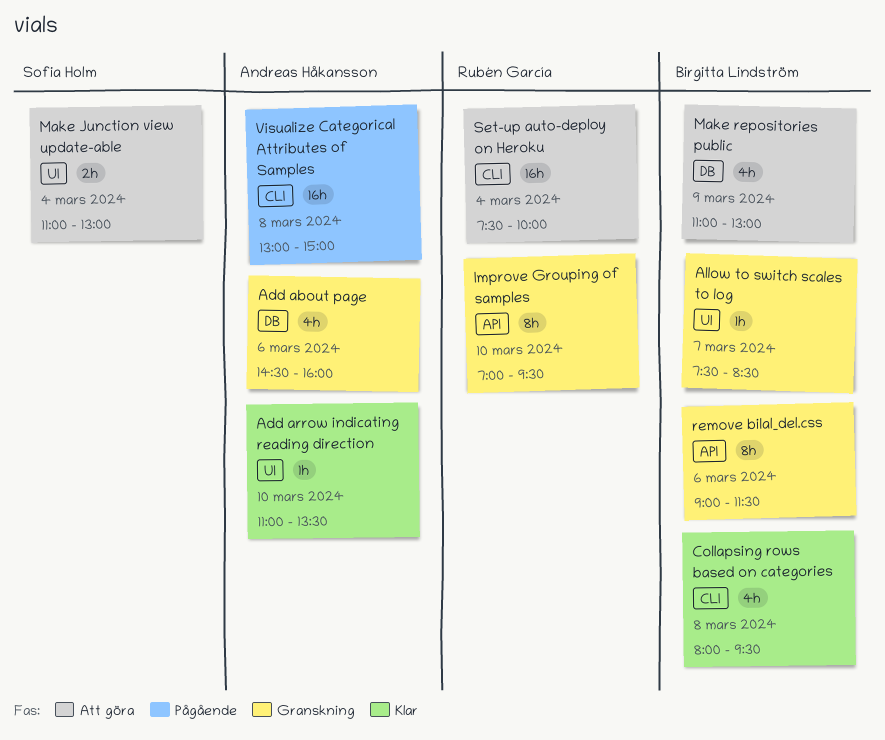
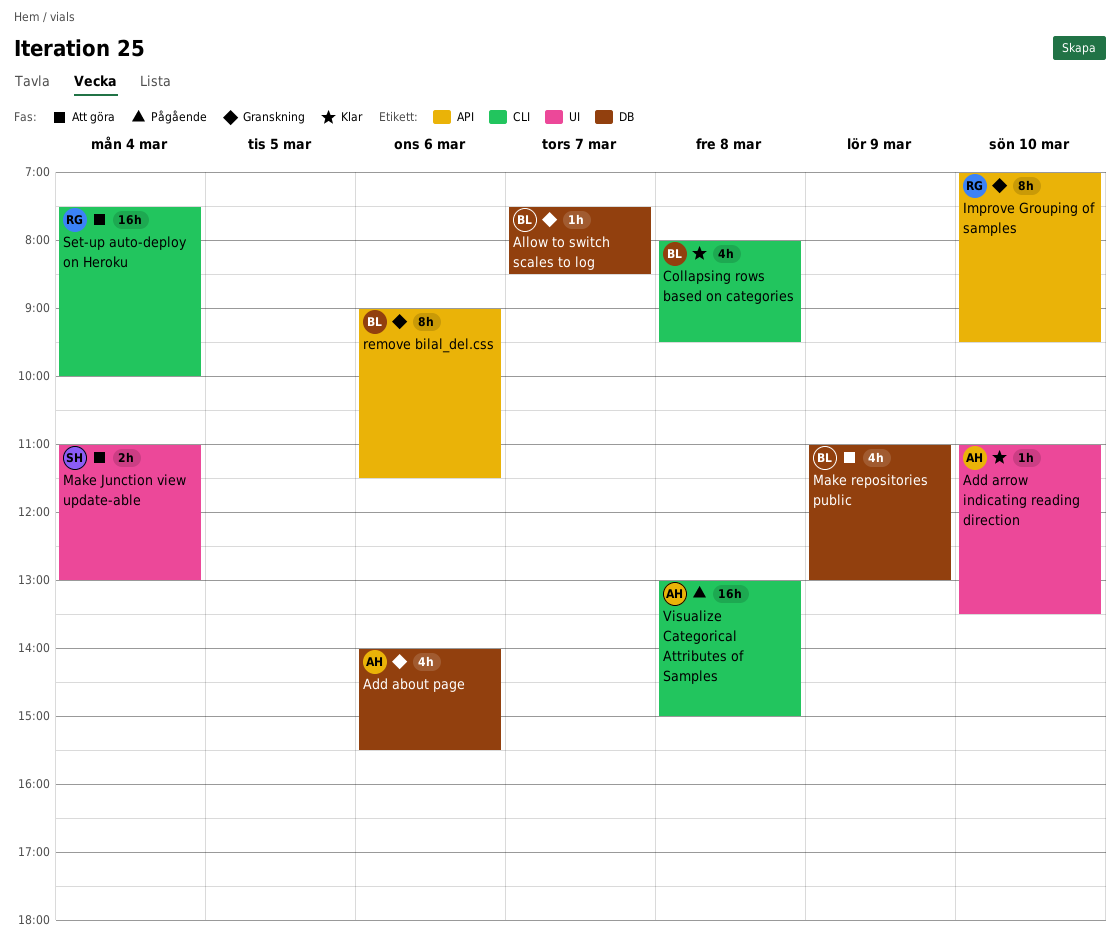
Add about page, begins: 14:30 -> 14:00
Add about page, ends: 16:00 -> 15:30
Allow to switch scales to log, label: UI -> DB

